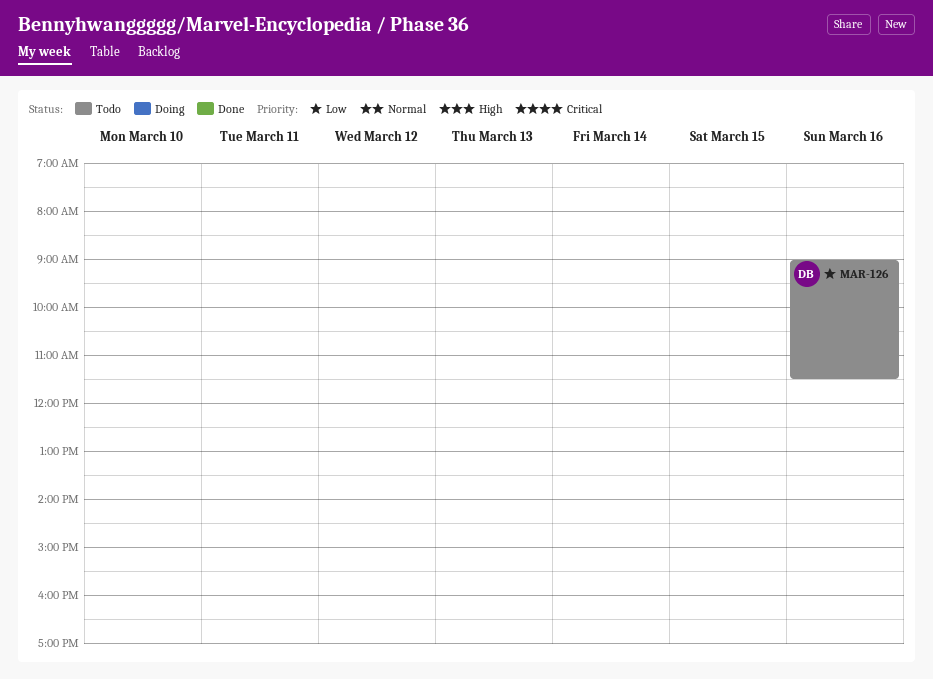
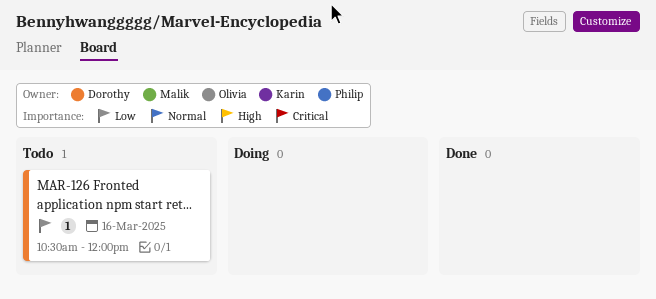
MAR-126, begins: 09:00 -> 10:30
MAR-126, ends: 11:30 -> 12:00

